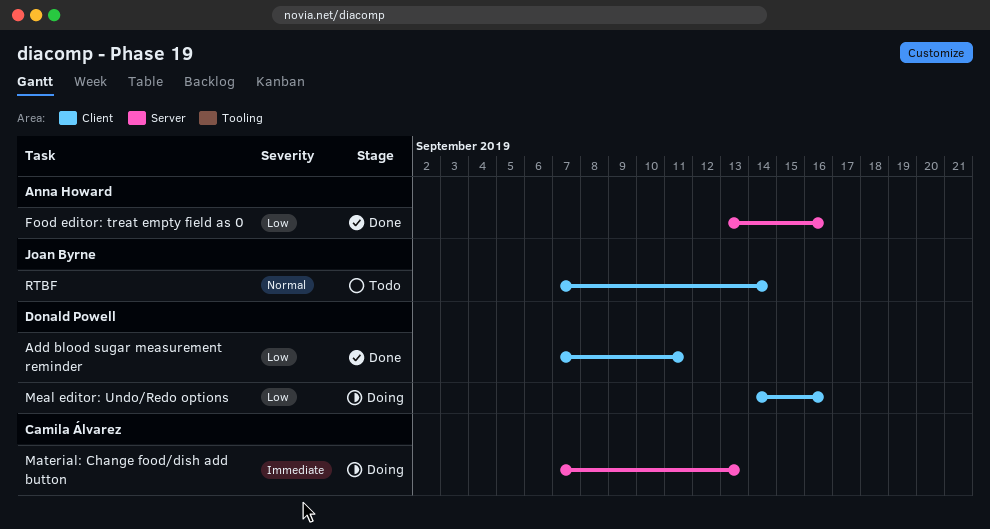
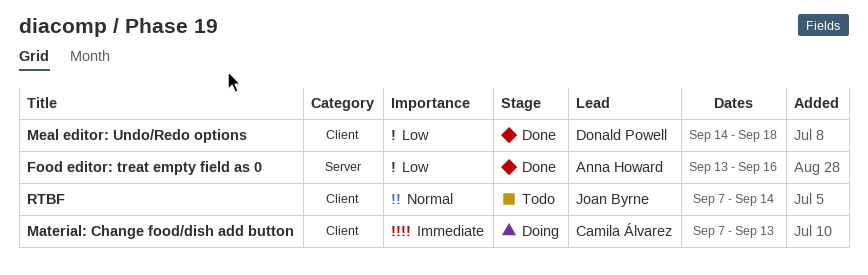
Add blood sugar measurement reminder: present -> none
Material: Change food/dish add button, label: Server -> Client
Meal editor: Undo/Redo options, status: Doing -> Done
Meal editor: Undo/Redo options, due: Sep 16 -> Sep 18

